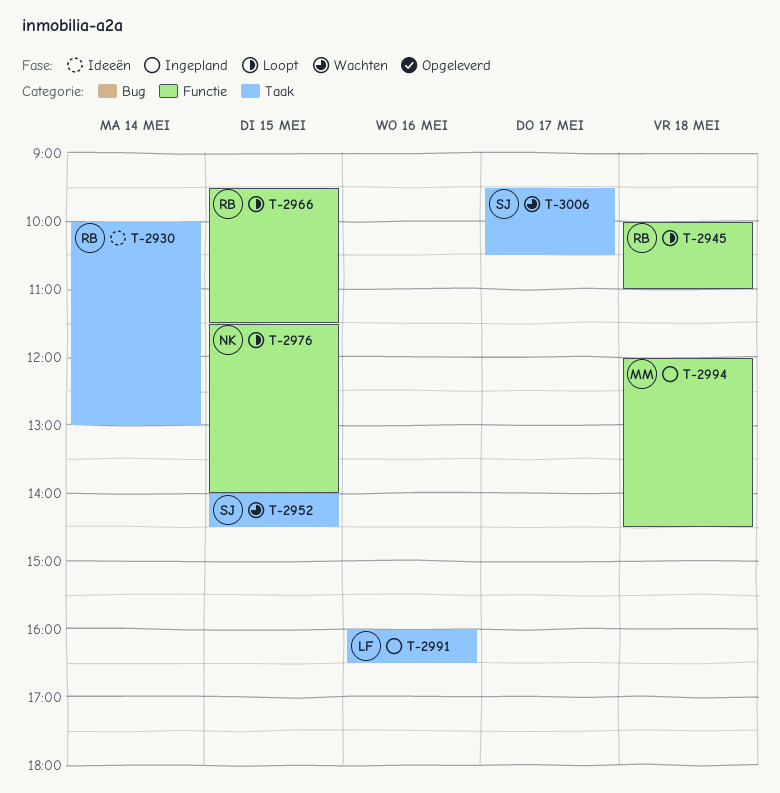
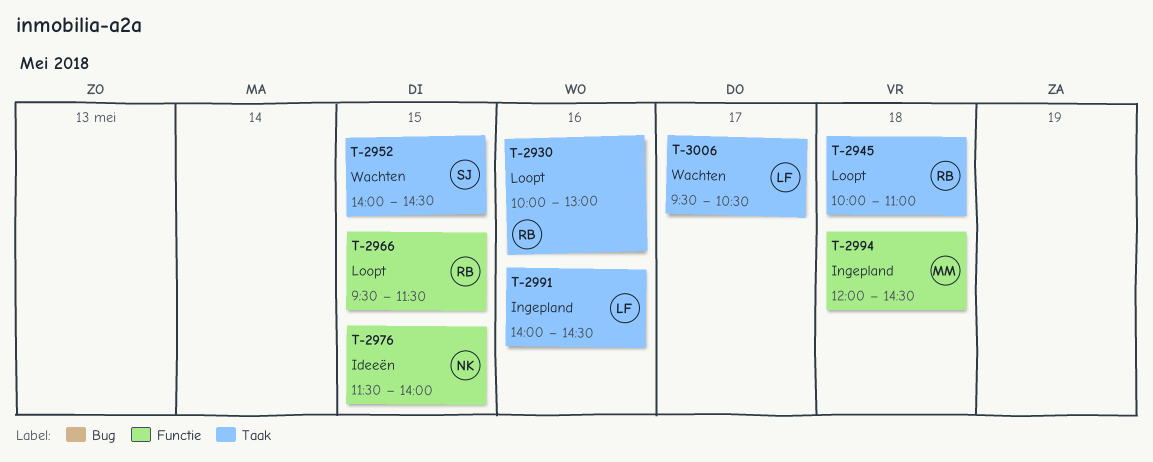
T-2930, status: Ideeën -> Loopt
T-2930, day: May 14 -> May 16
T-2945, label: Functie -> Taak
T-2976, status: Loopt -> Ideeën
T-2991, begins: 16:00 -> 14:00
T-2991, ends: 16:30 -> 14:30
T-3006, owner: SJ -> LF

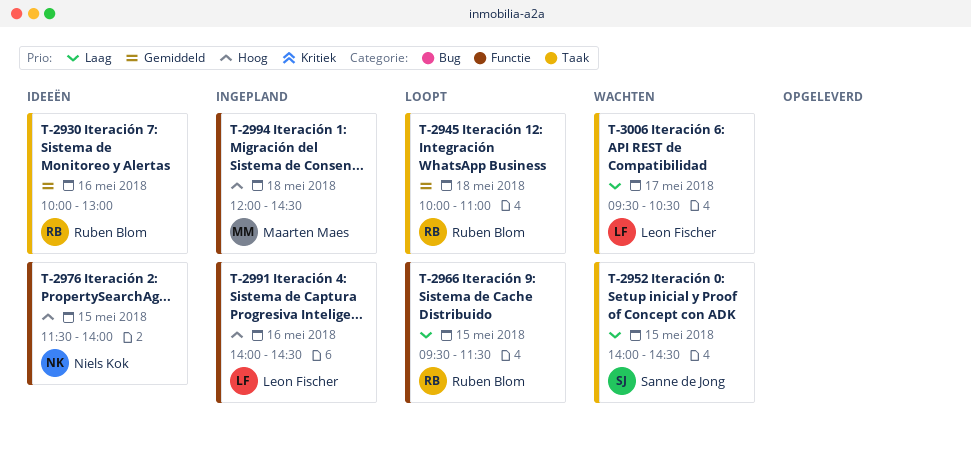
T-2930, status: Loopt -> Ideeën
T-2991, label: Taak -> Functie

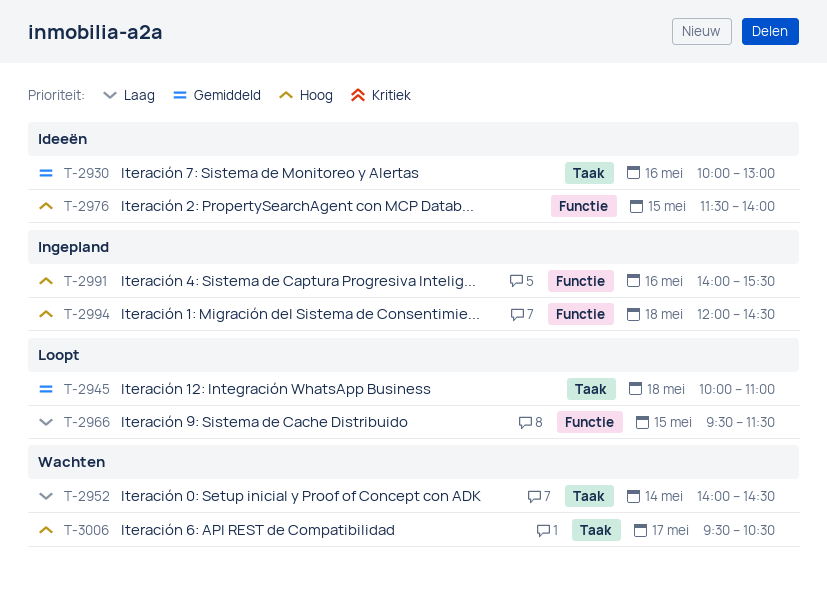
T-2952, day: May 15 -> May 14
T-2991, ends: 14:30 -> 15:30
T-3006, priority: Laag -> Hoog

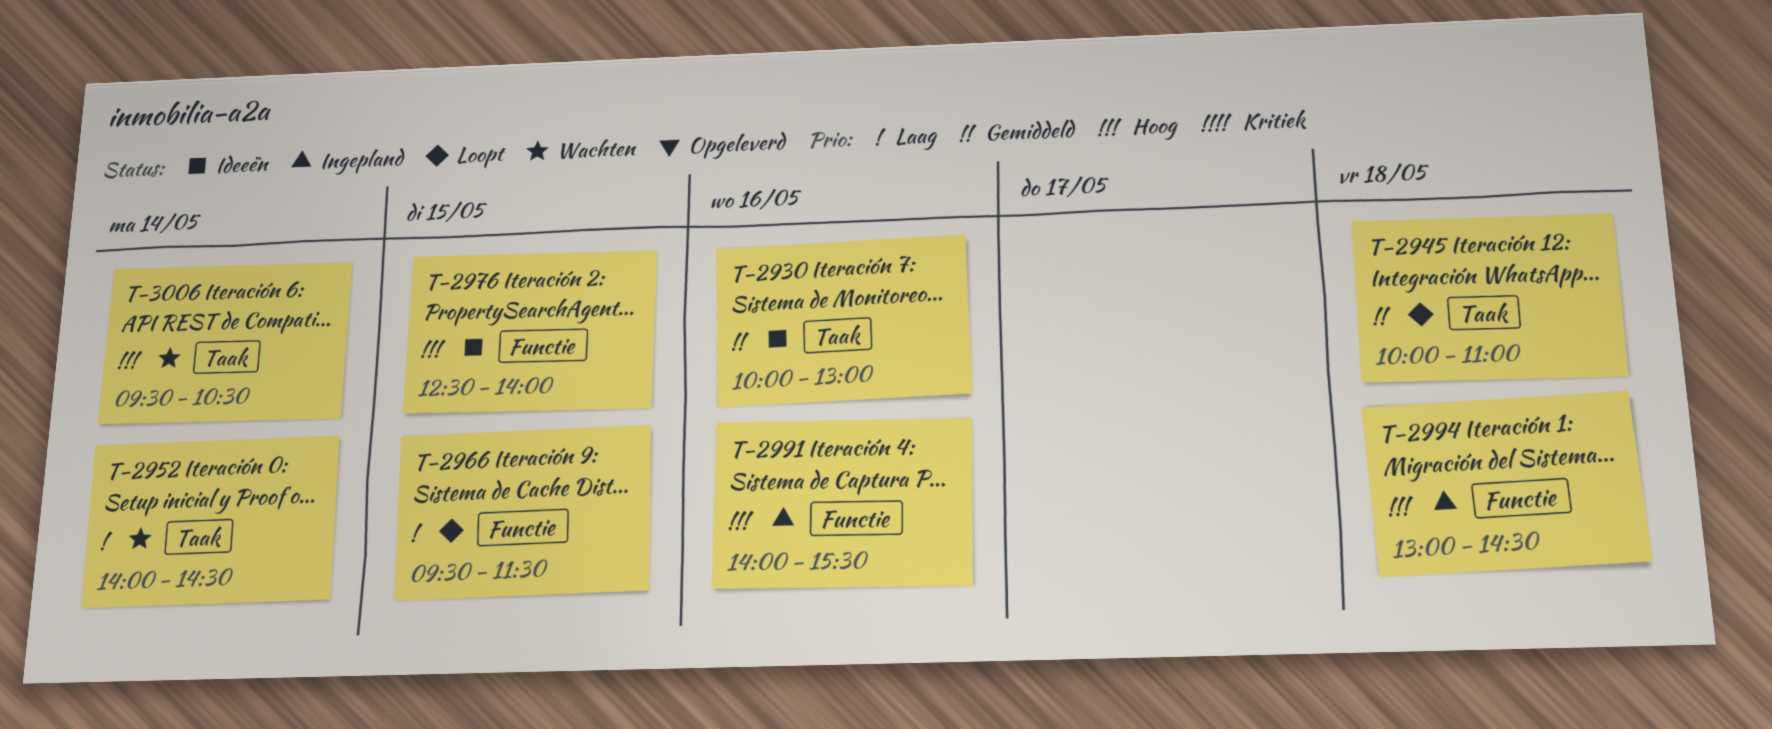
T-2976, begins: 11:30 -> 12:30
T-2994, begins: 12:00 -> 13:00
T-3006, day: May 17 -> May 14

